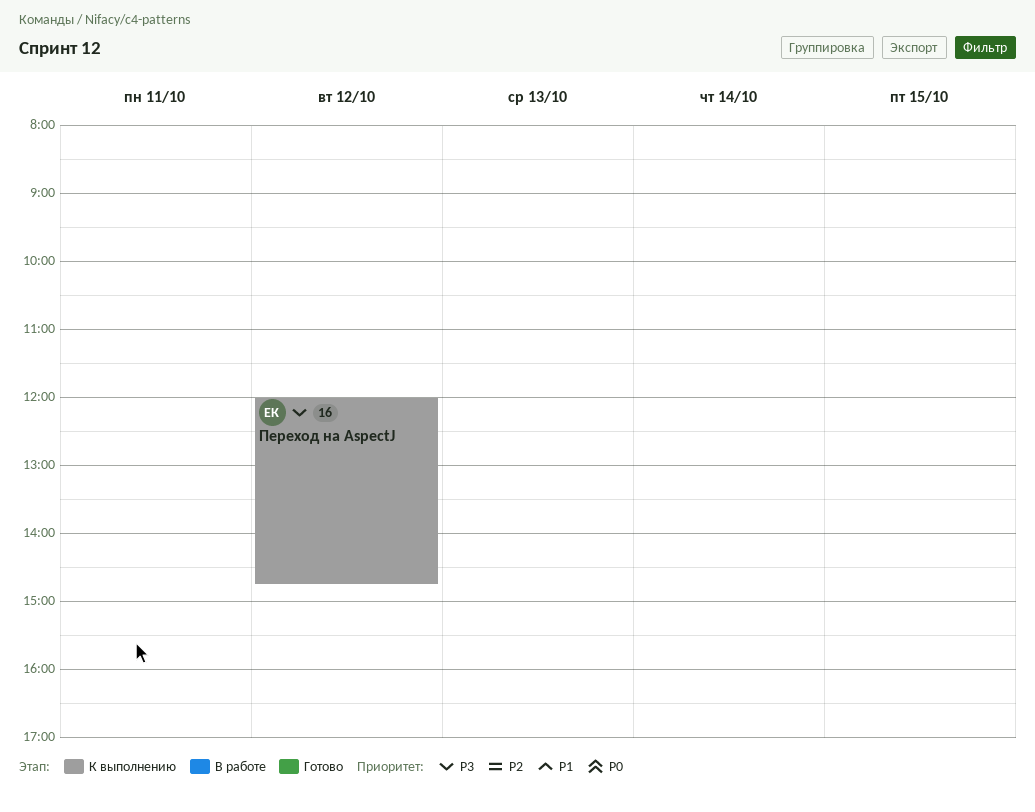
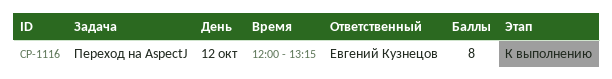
Переход на AspectJ, estimate: 16 -> 8
Переход на AspectJ, ends: 14:45 -> 13:15

